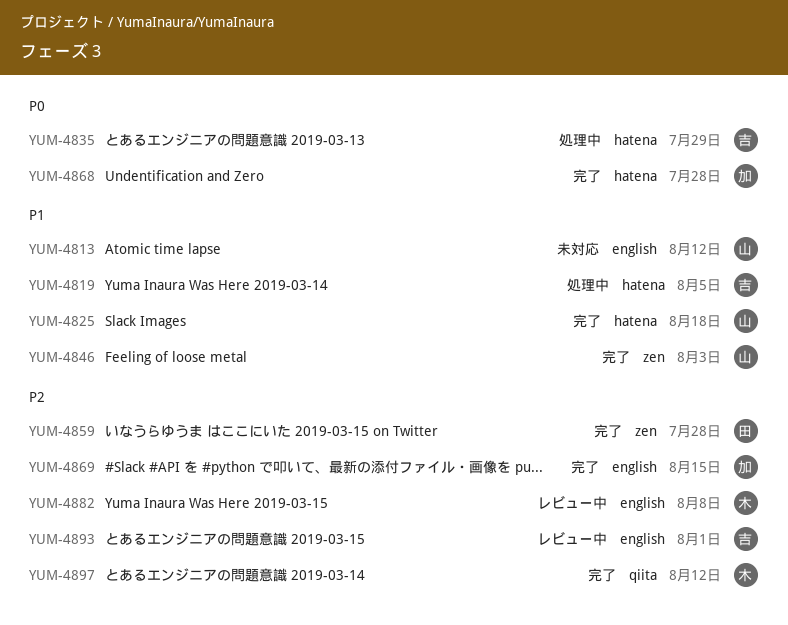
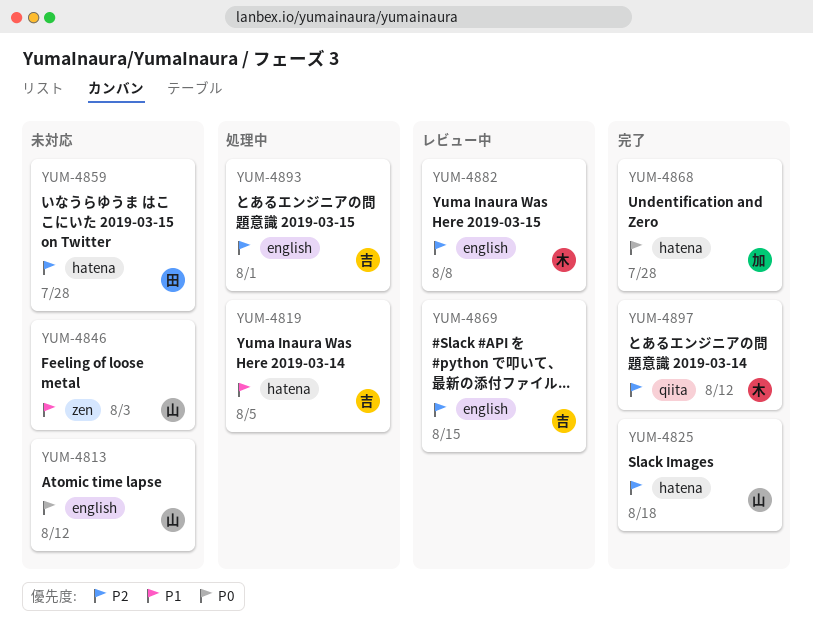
YUM-4813, priority: P1 -> P0
YUM-4825, priority: P1 -> P2
YUM-4835: present -> none
YUM-4846, status: 完了 -> 未対応
YUM-4859, status: 完了 -> 未対応
YUM-4859, label: zen -> hatena
YUM-4869, status: 完了 -> レビュー中
YUM-4869, owner: 加 -> 吉
YUM-4893, status: レビュー中 -> 処理中

